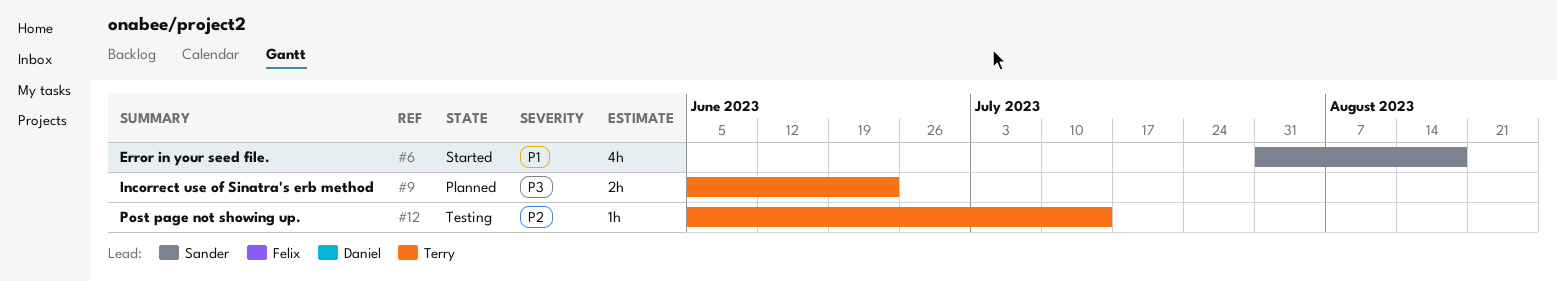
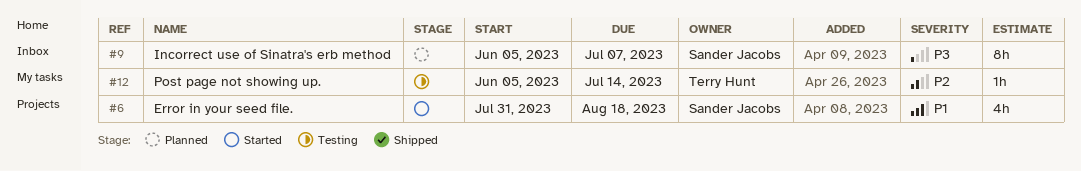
#9, owner: Terry Hunt -> Sander Jacobs
#9, estimate: 2h -> 8h
#9, due: Jun 23 -> Jul 7

